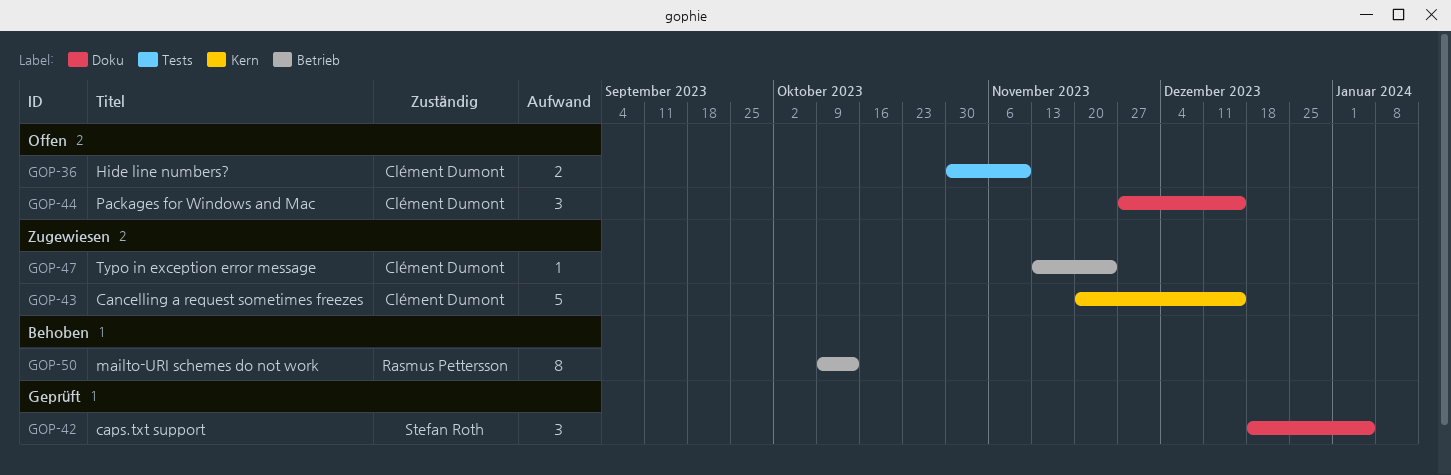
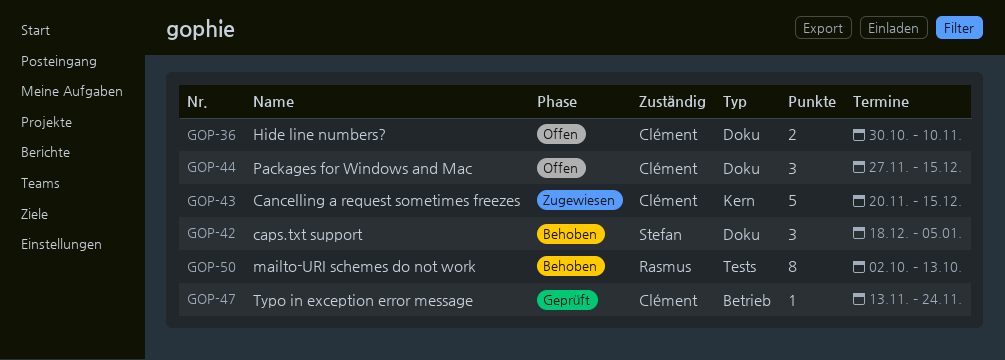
GOP-36, label: Tests -> Doku
GOP-42, status: Geprüft -> Behoben
GOP-47, status: Zugewiesen -> Geprüft
GOP-50, label: Betrieb -> Tests
GOP-50, start: Oct 9 -> Oct 2

